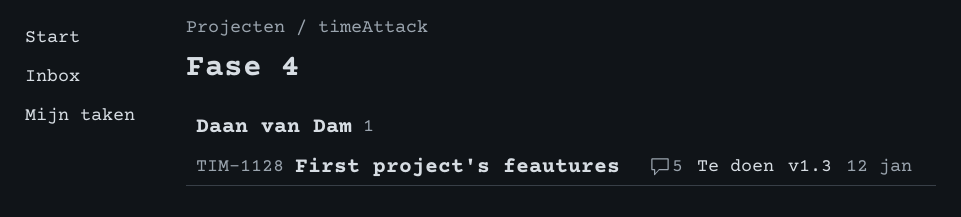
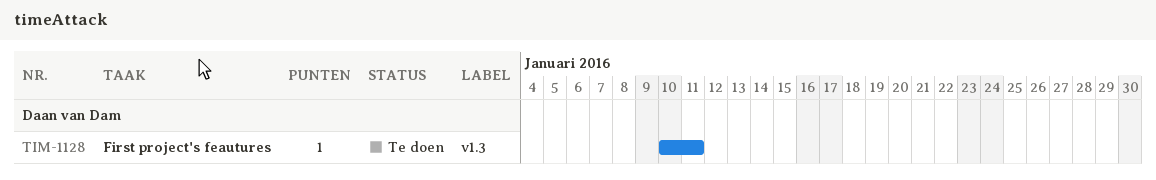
TIM-1128, due: Jan 12 -> Jan 11

